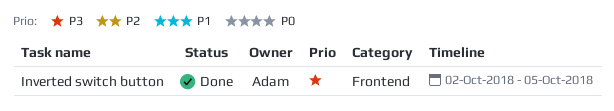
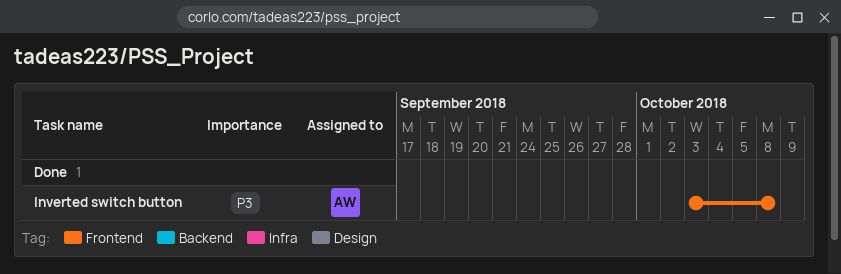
Inverted switch button, start: Oct 2 -> Oct 3
Inverted switch button, due: Oct 5 -> Oct 8

